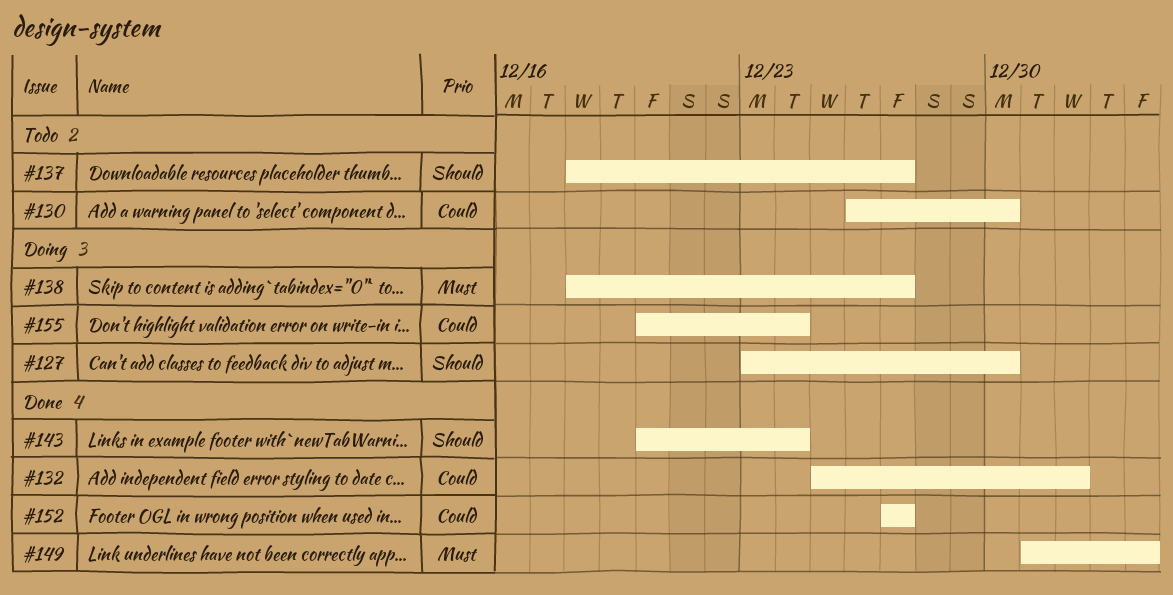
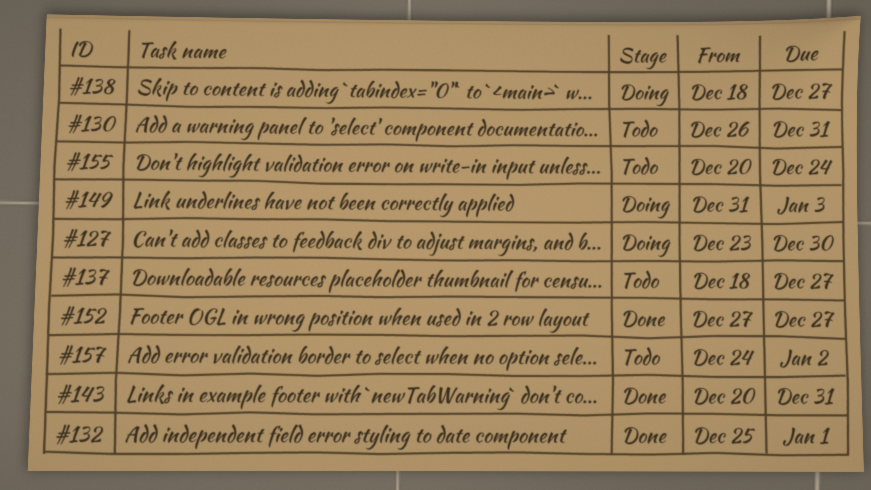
#130, due: Dec 30 -> Dec 31
#143, due: Dec 24 -> Dec 31
#149, status: Done -> Doing
#155, status: Doing -> Todo
#157: none -> present

